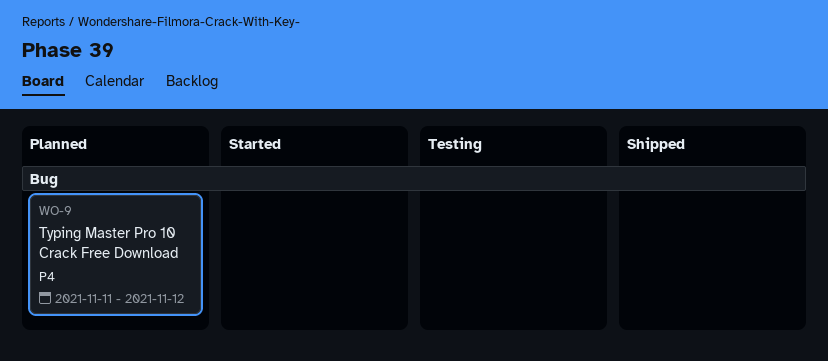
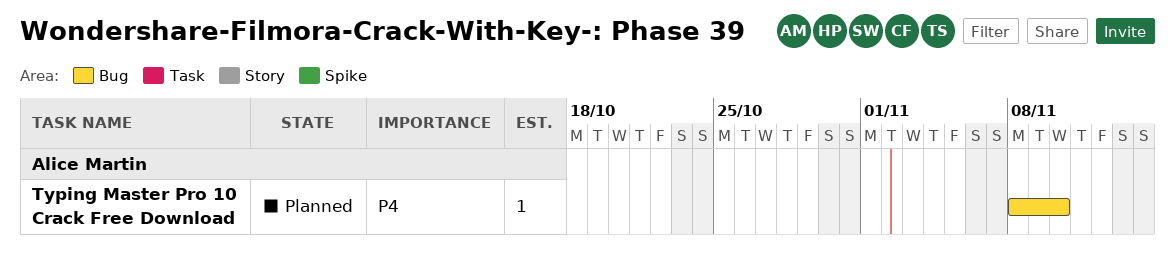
Typing Master Pro 10 Crack Free Download, start: Nov 11 -> Nov 8
Typing Master Pro 10 Crack Free Download, due: Nov 12 -> Nov 10

